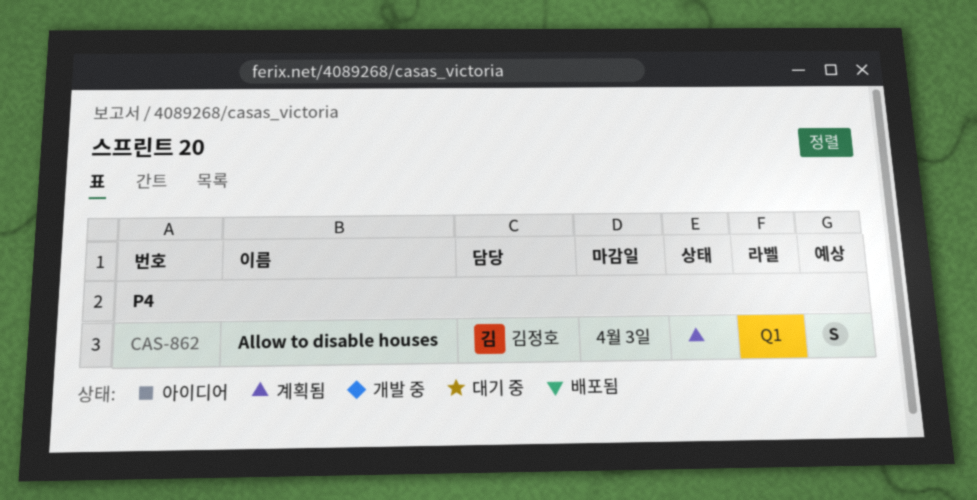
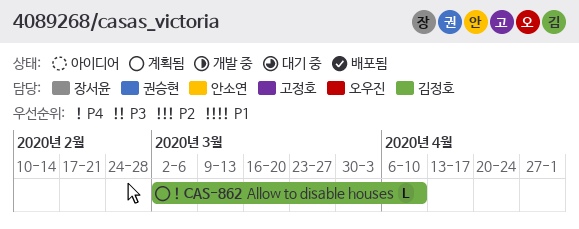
CAS-862, estimate: S -> L
CAS-862, due: Apr 3 -> Apr 10

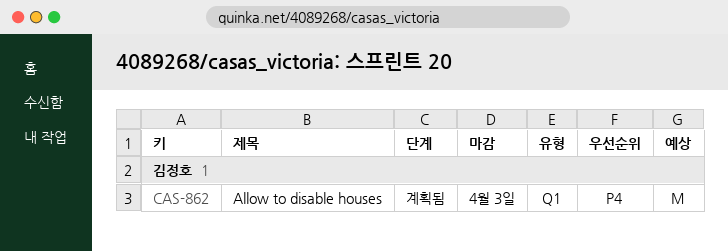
CAS-862, estimate: L -> M
CAS-862, due: Apr 10 -> Apr 3

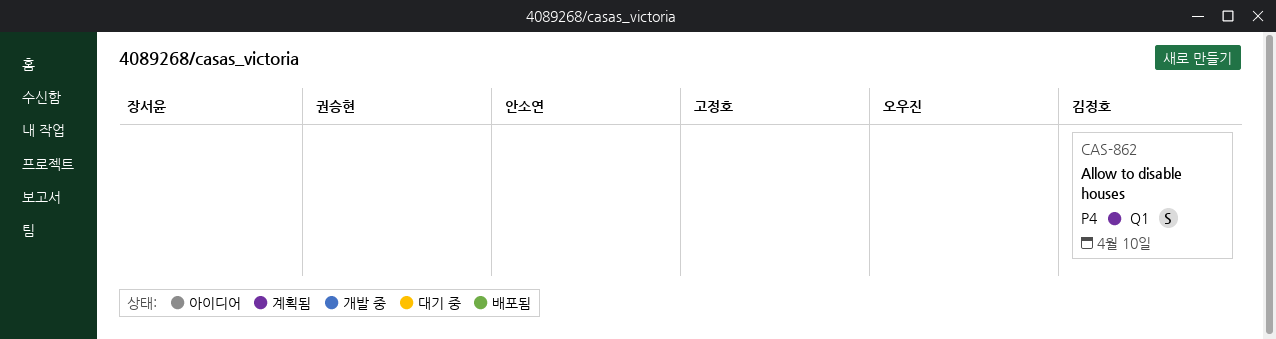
CAS-862, estimate: M -> S
CAS-862, due: Apr 3 -> Apr 10

